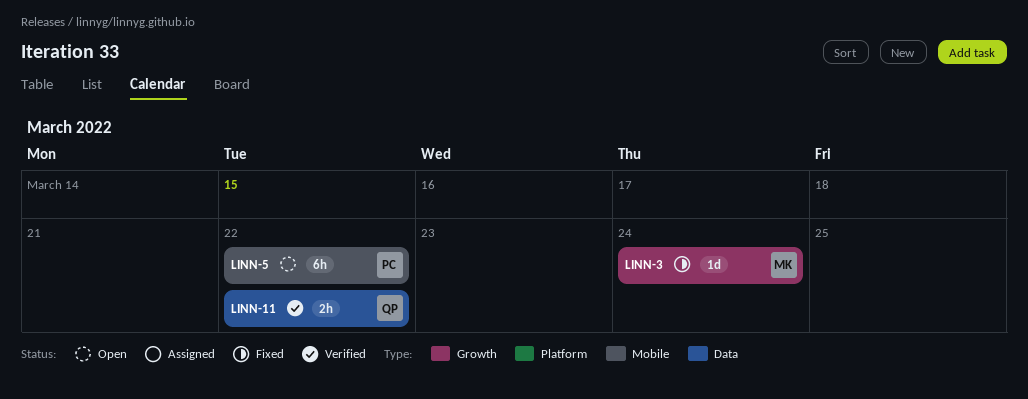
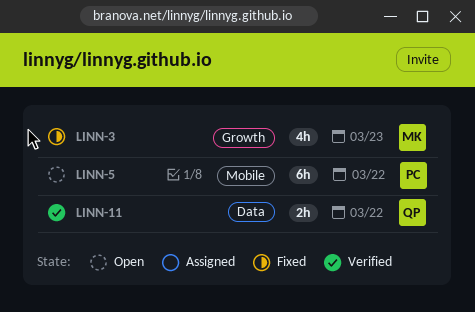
LINN-3, estimate: 1d -> 4h
LINN-3, due: Mar 24 -> Mar 23

